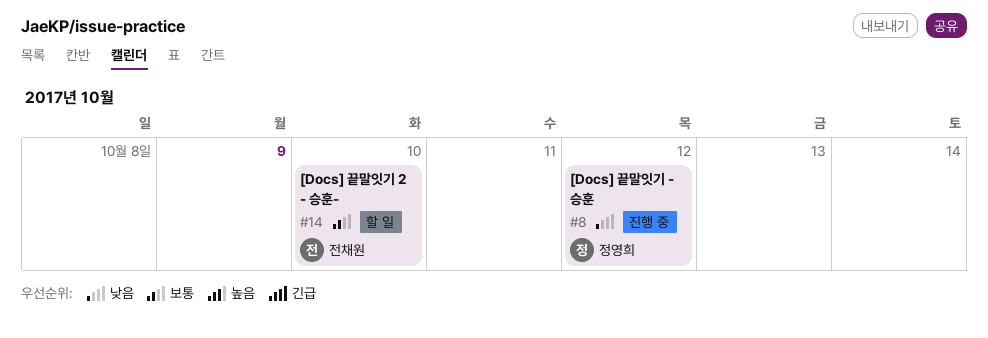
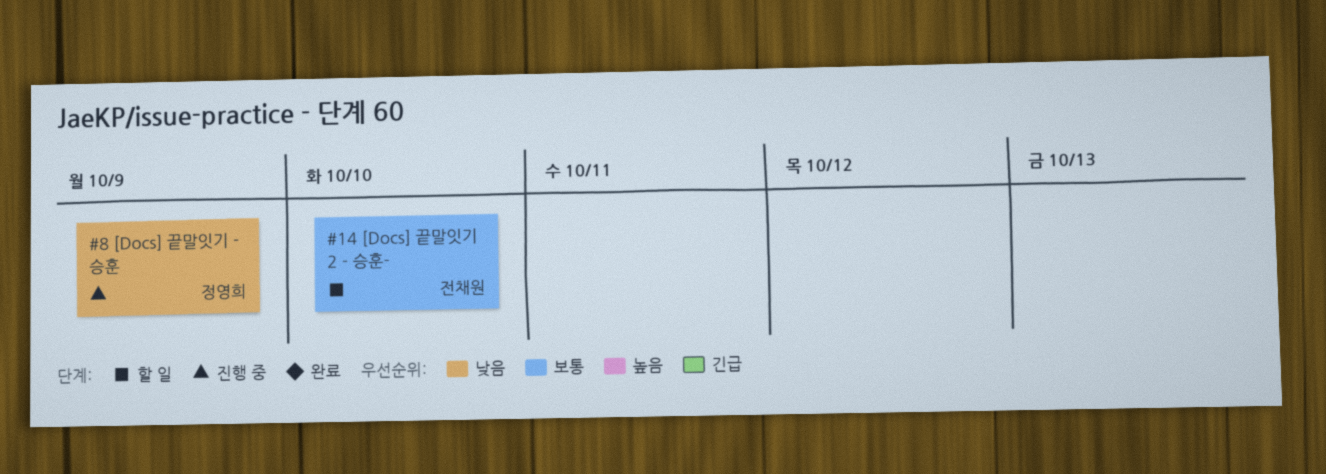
#8, due: Oct 12 -> Oct 9

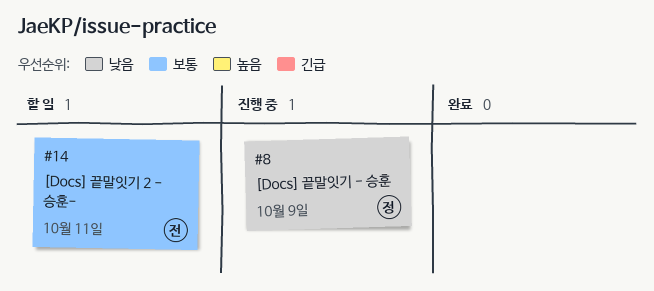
#14, due: Oct 10 -> Oct 11

